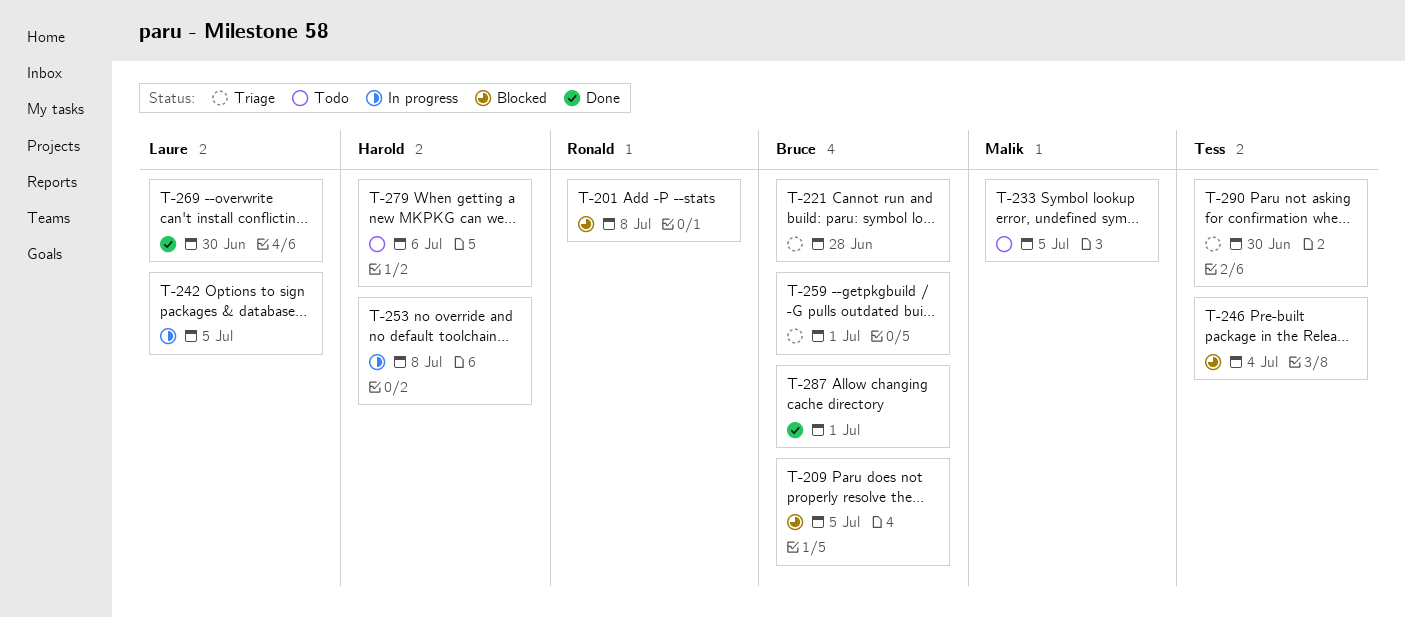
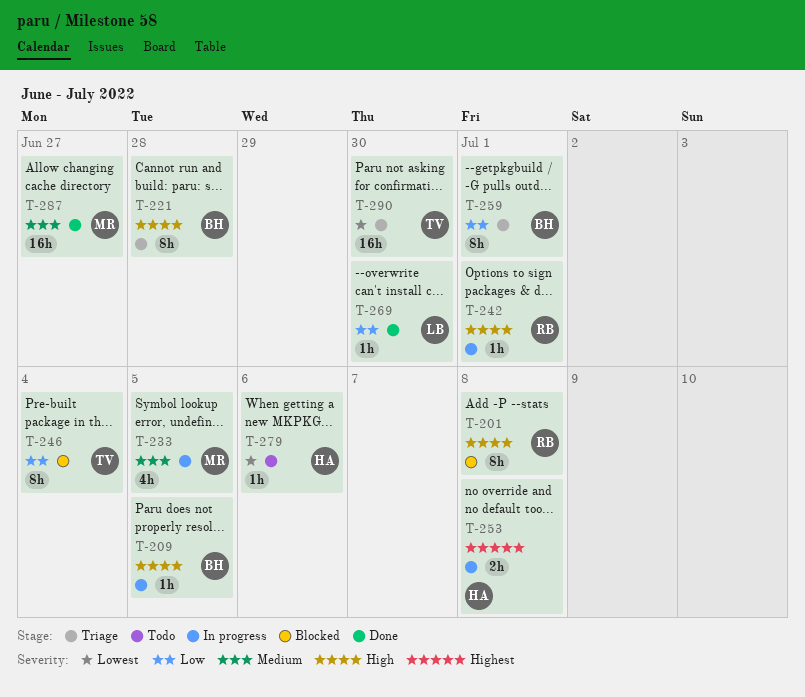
T-209, status: Blocked -> In progress
T-233, status: Todo -> In progress
T-242, owner: Laure -> Ronald
T-242, due: Jul 5 -> Jul 1
T-287, owner: Bruce -> Malik
T-287, due: Jul 1 -> Jun 27

